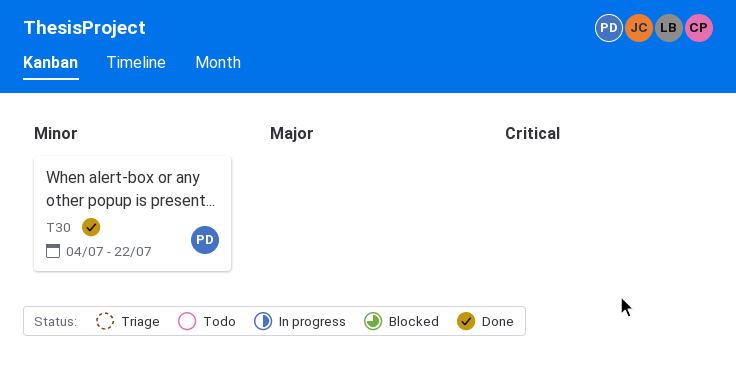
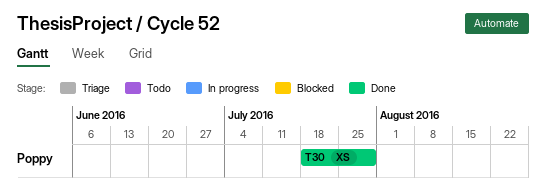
T30, start: Jul 4 -> Jul 18
T30, due: Jul 22 -> Jul 29

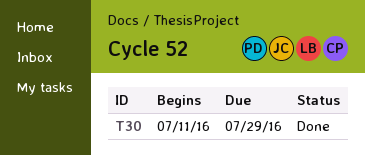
T30, start: Jul 18 -> Jul 11

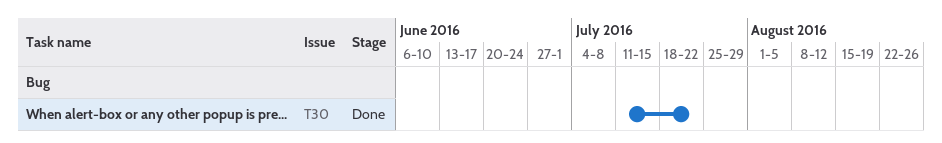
T30, due: Jul 29 -> Jul 22

